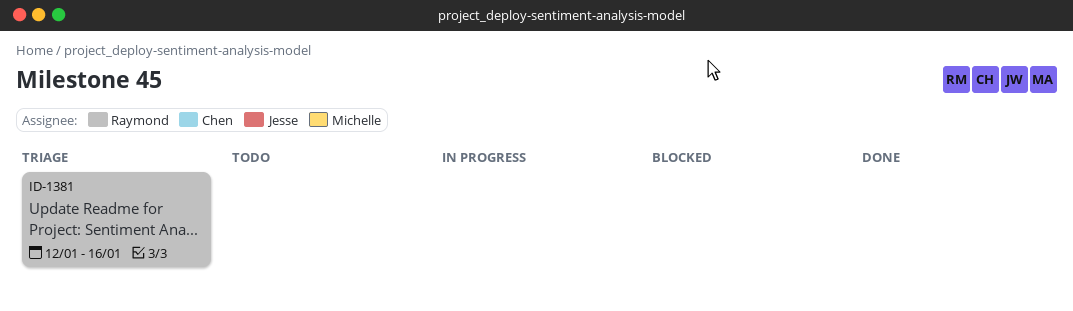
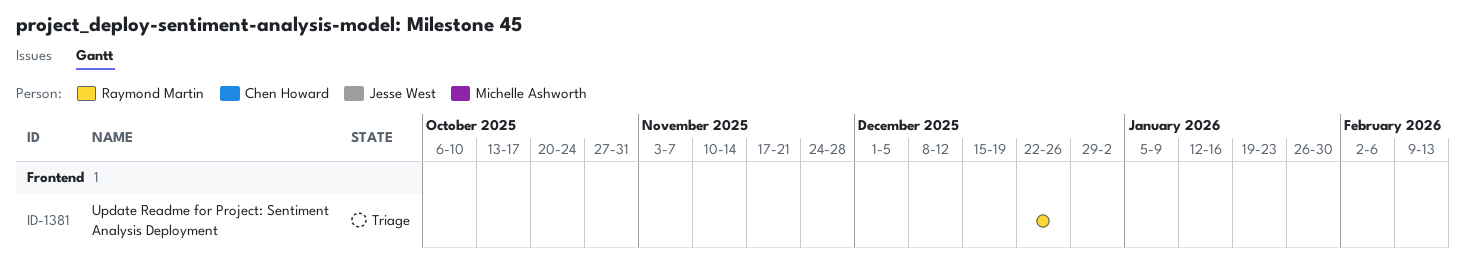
ID-1381, start: Jan 12 -> Dec 22
ID-1381, due: Jan 16 -> Dec 26

